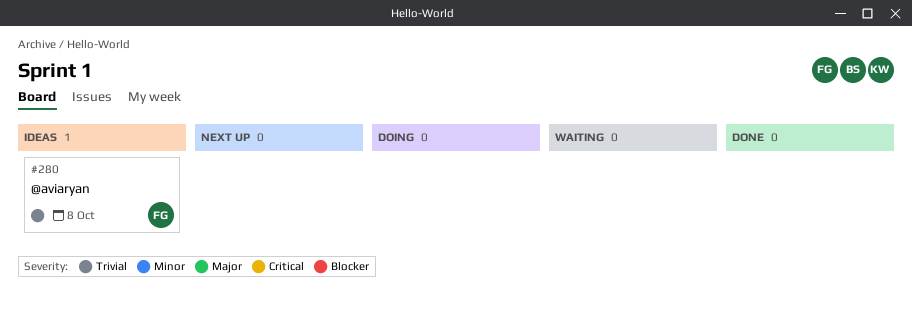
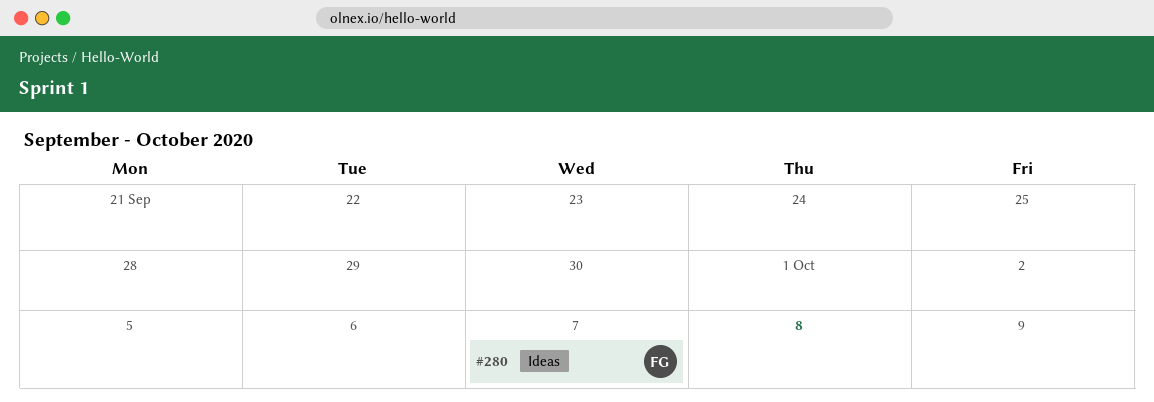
#280, due: Oct 8 -> Oct 7

